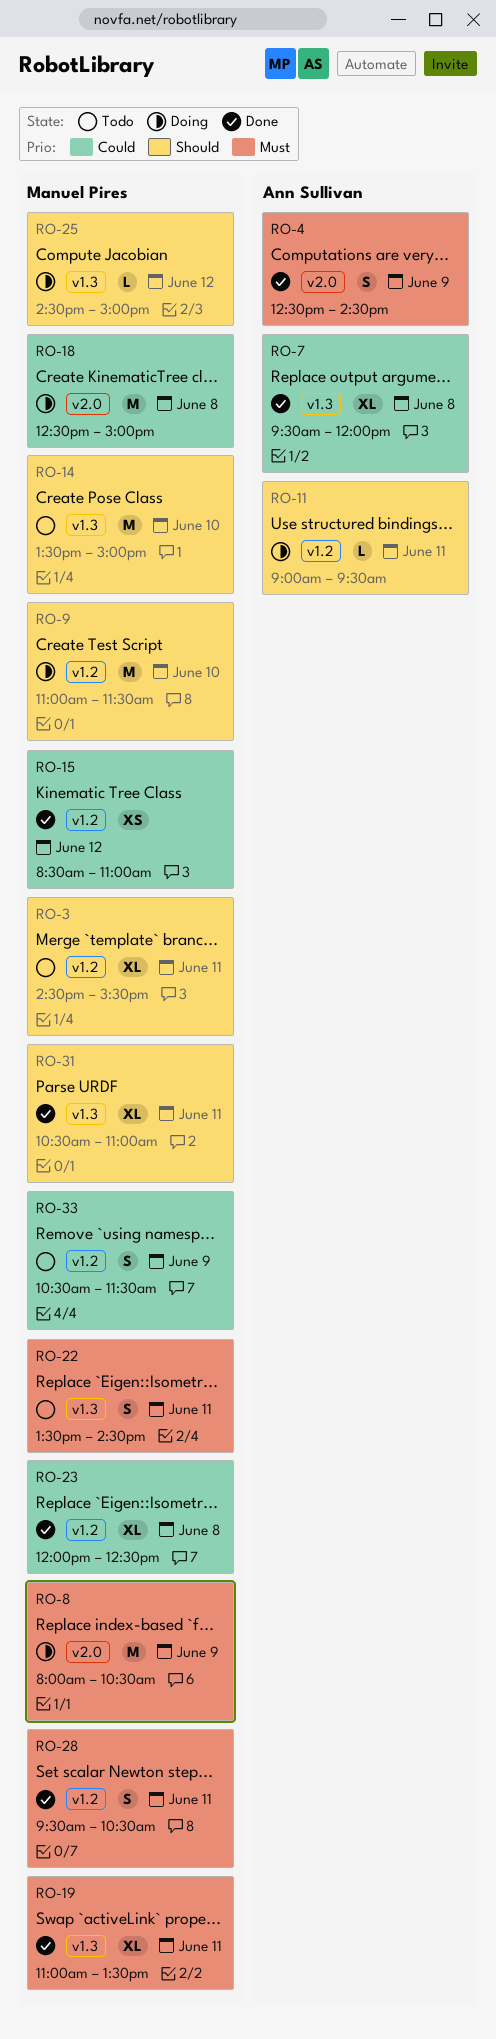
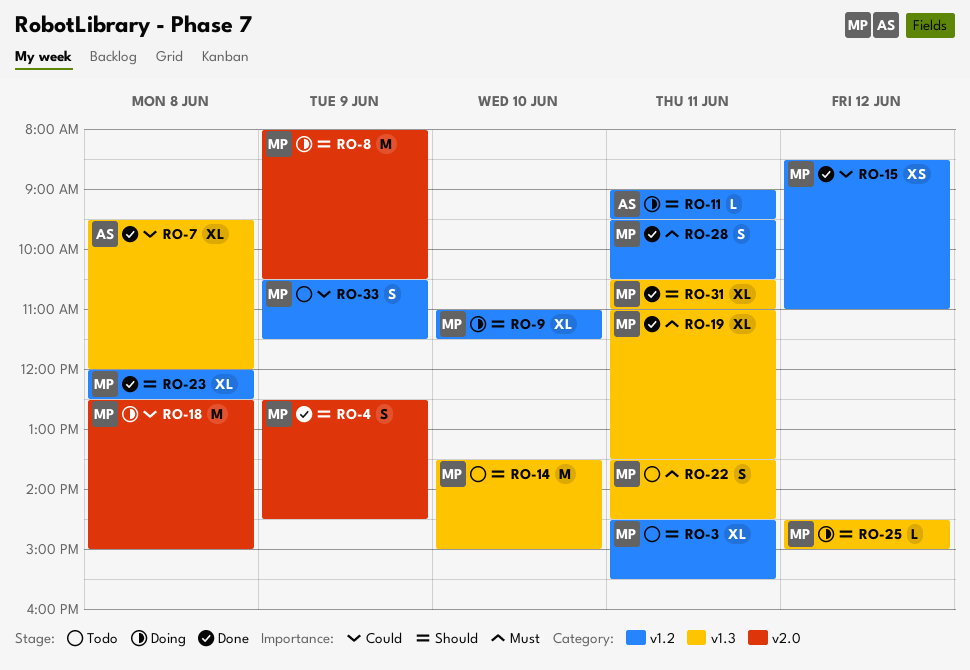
RO-4, owner: Ann Sullivan -> Manuel Pires
RO-4, priority: Must -> Should
RO-8, priority: Must -> Should
RO-9, estimate: M -> XL
RO-23, priority: Could -> Should

